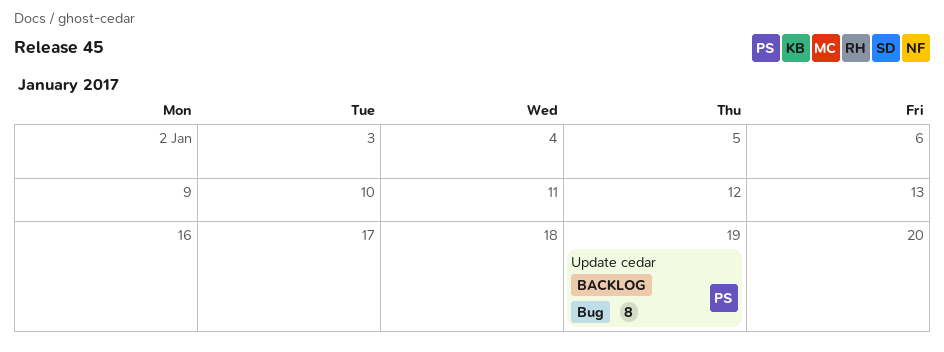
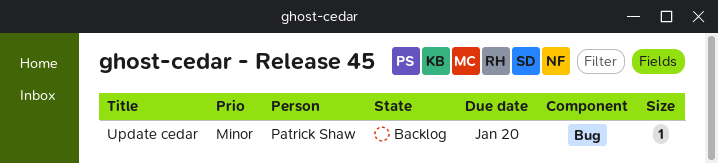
Update cedar, estimate: 8 -> 1
Update cedar, due: Jan 19 -> Jan 20

